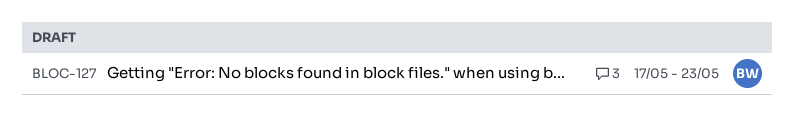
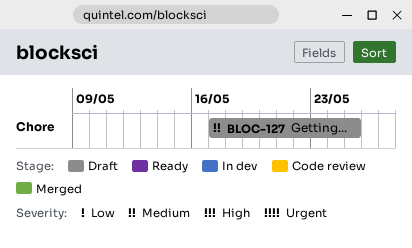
BLOC-127, due: May 23 -> May 25

